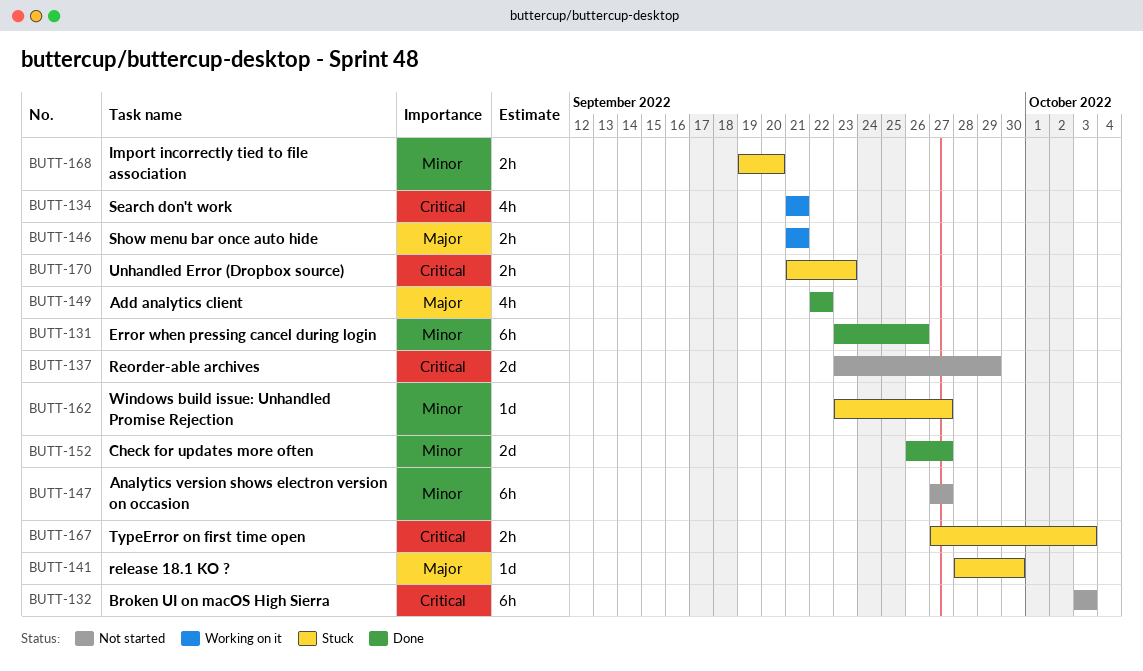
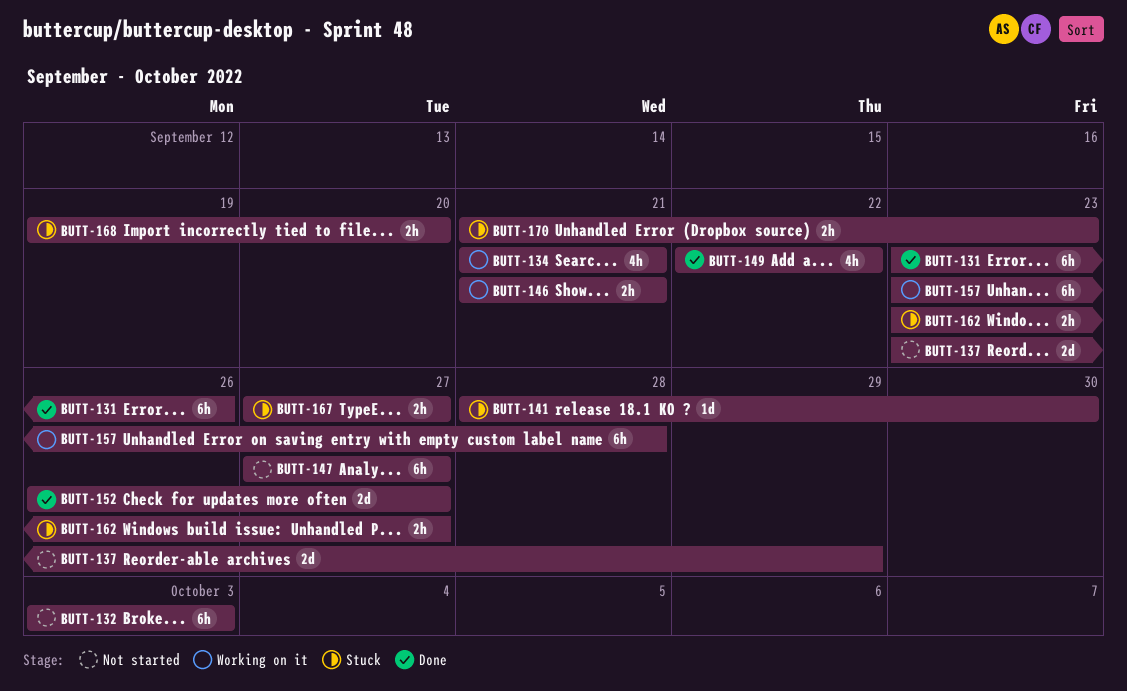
BUTT-157: none -> present
BUTT-162, estimate: 1d -> 2h
BUTT-167, due: Oct 3 -> Sep 27

